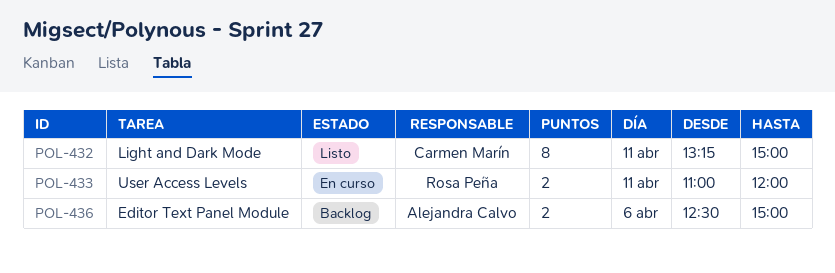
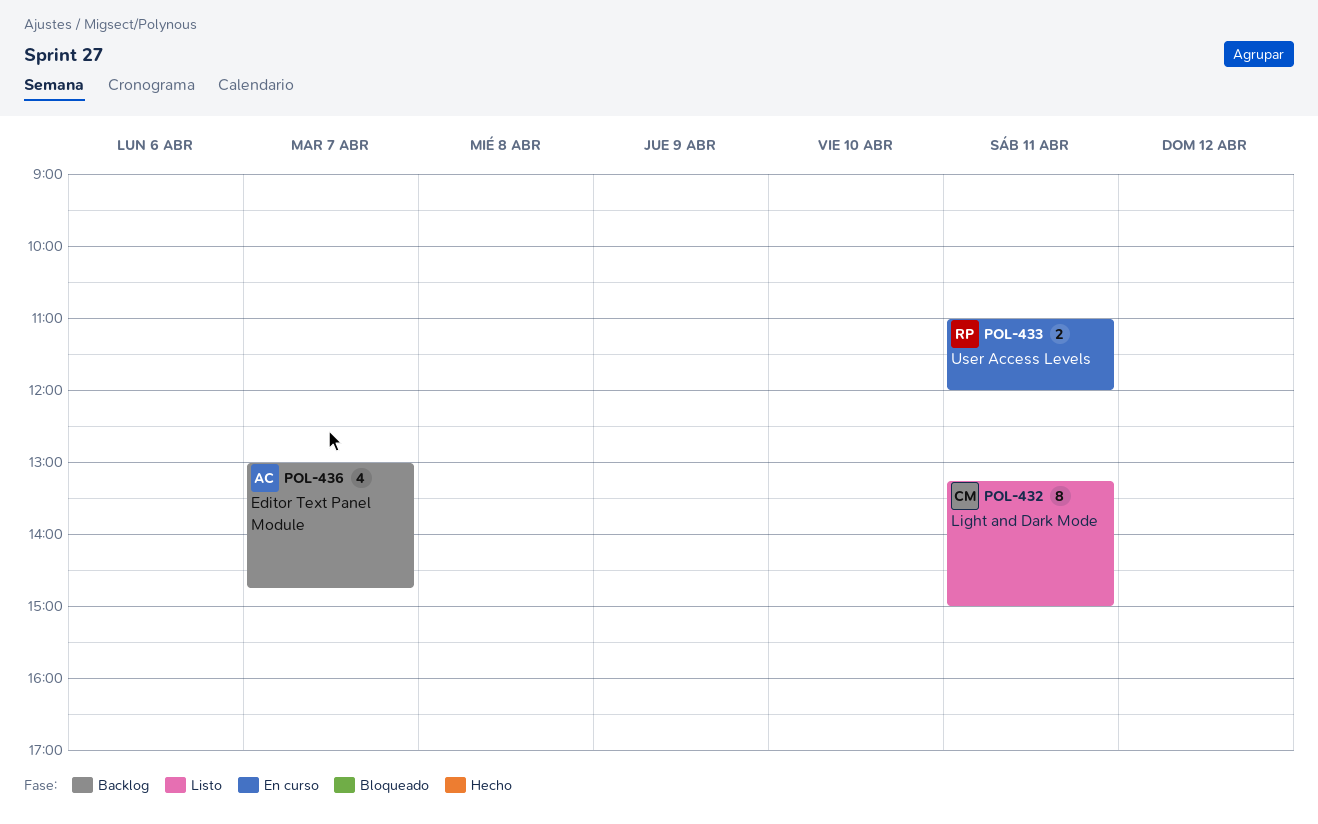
POL-436, estimate: 2 -> 4
POL-436, day: Apr 6 -> Apr 7
POL-436, begins: 12:30 -> 13:00
POL-436, ends: 15:00 -> 14:45

